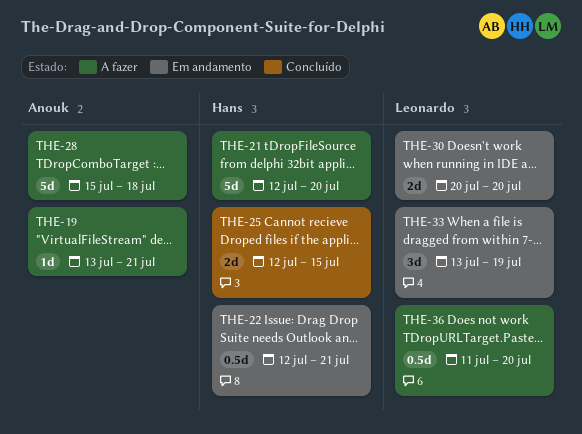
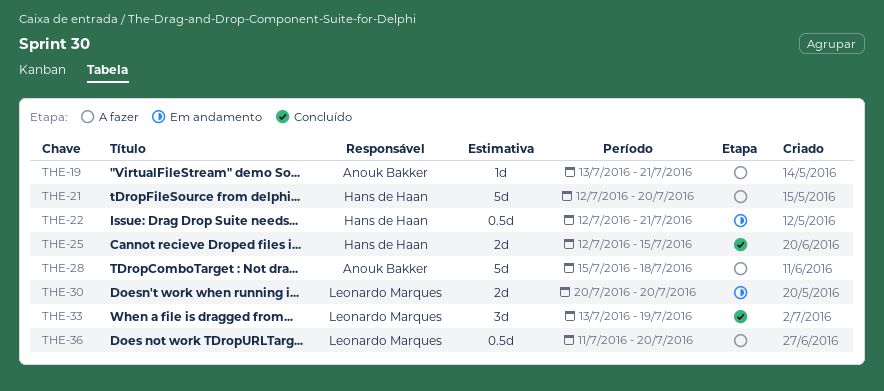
THE-33, status: Em andamento -> Concluído

